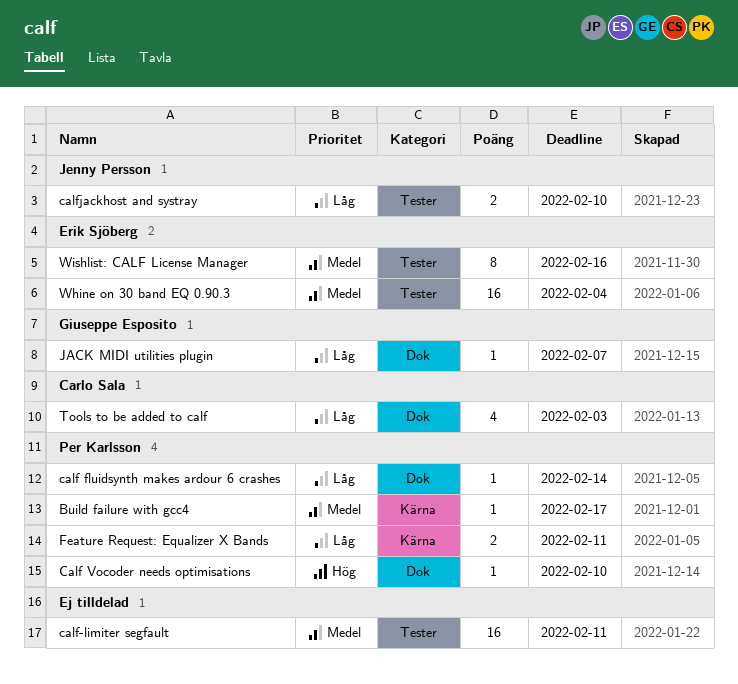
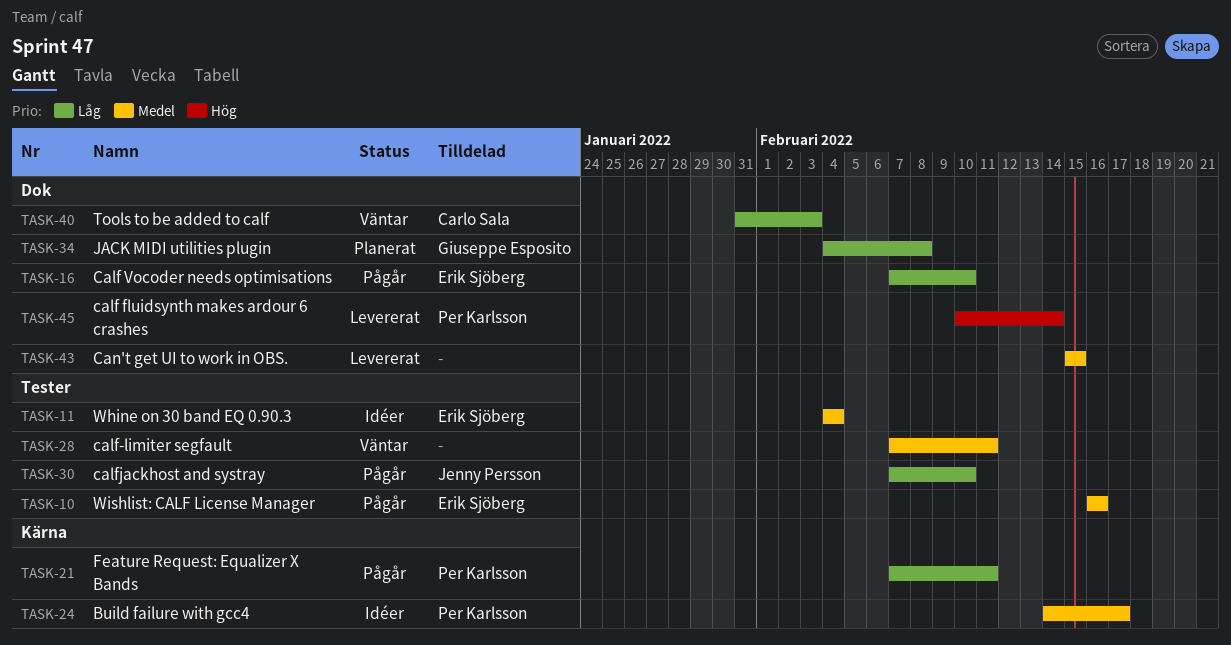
calf fluidsynth makes ardour 6 crashes, priority: Låg -> Hög
Calf Vocoder needs optimisations, owner: Per Karlsson -> Erik Sjöberg
Calf Vocoder needs optimisations, priority: Hög -> Låg
Can't get UI to work in OBS.: none -> present
JACK MIDI utilities plugin, due: Feb 7 -> Feb 8

